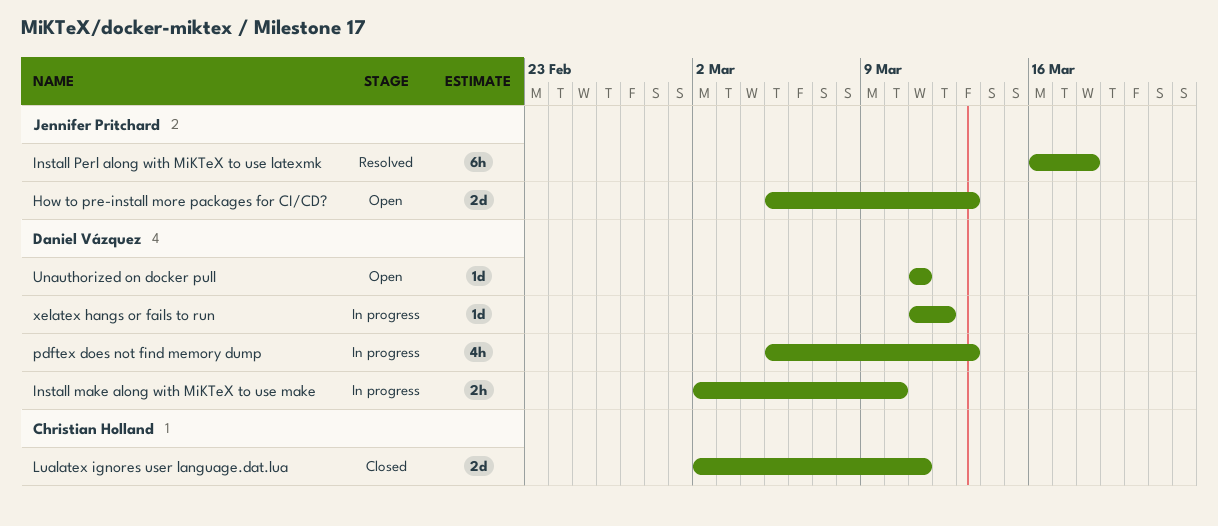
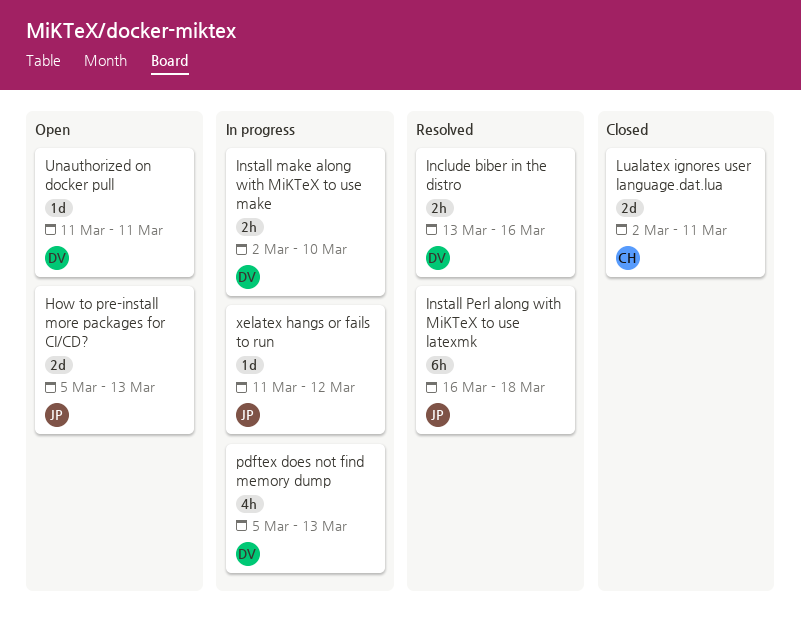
Include biber in the distro: none -> present
xelatex hangs or fails to run, owner: Daniel Vázquez -> Jennifer Pritchard

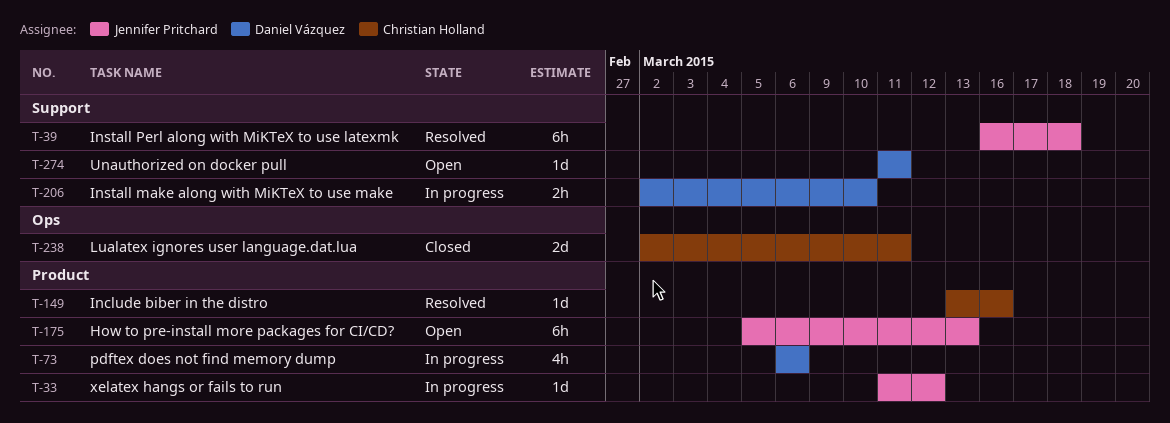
How to pre-install more packages for CI/CD?, estimate: 2d -> 6h
Include biber in the distro, owner: Daniel Vázquez -> Christian Holland
Include biber in the distro, estimate: 2h -> 1d
pdftex does not find memory dump, start: Mar 5 -> Mar 6
pdftex does not find memory dump, due: Mar 13 -> Mar 6

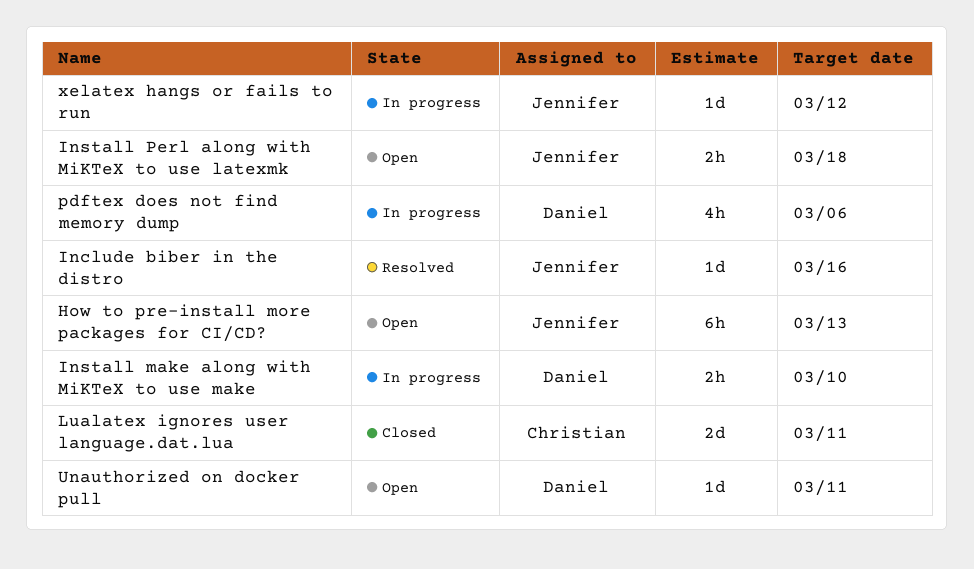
Include biber in the distro, owner: Christian Holland -> Jennifer Pritchard
Install Perl along with MiKTeX to use latexmk, status: Resolved -> Open
Install Perl along with MiKTeX to use latexmk, estimate: 6h -> 2h

